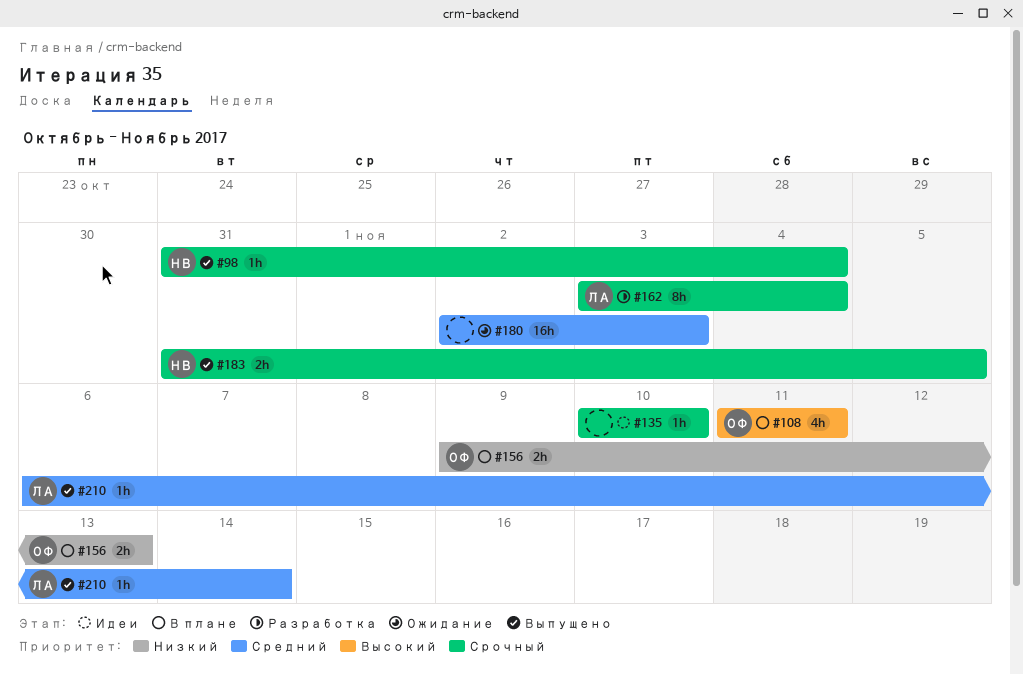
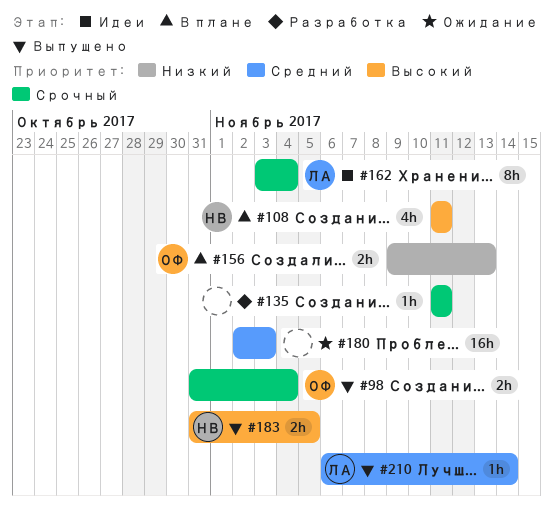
#98, owner: НВ -> ОФ
#98, estimate: 1h -> 2h
#108, owner: ОФ -> НВ
#135, status: Идеи -> Разработка
#135, start: Nov 10 -> Nov 11
#135, due: Nov 10 -> Nov 11
#162, status: Разработка -> Идеи
#183, priority: Срочный -> Высокий

